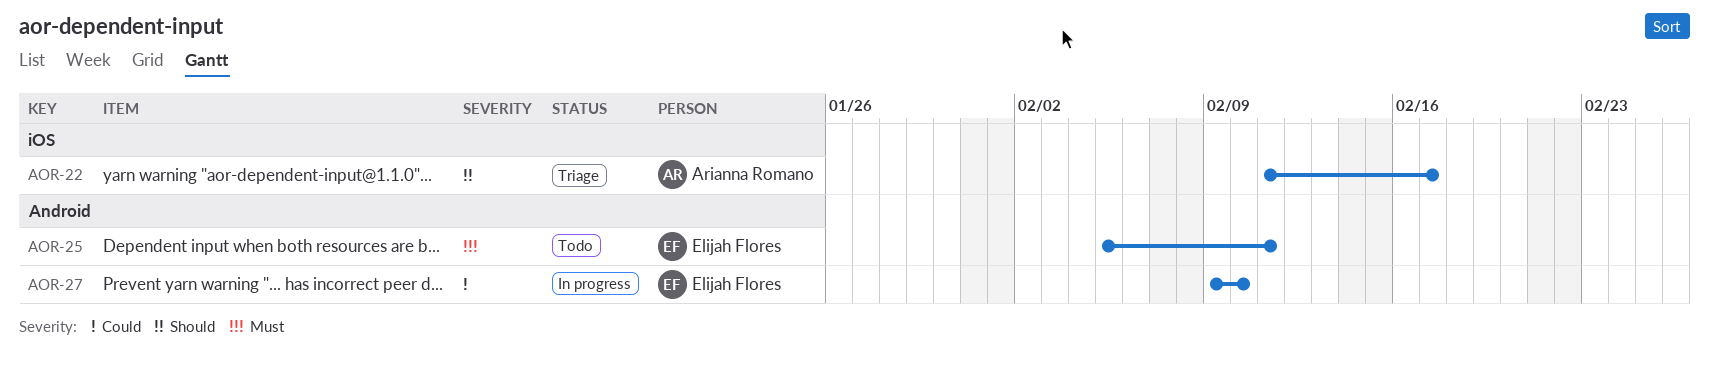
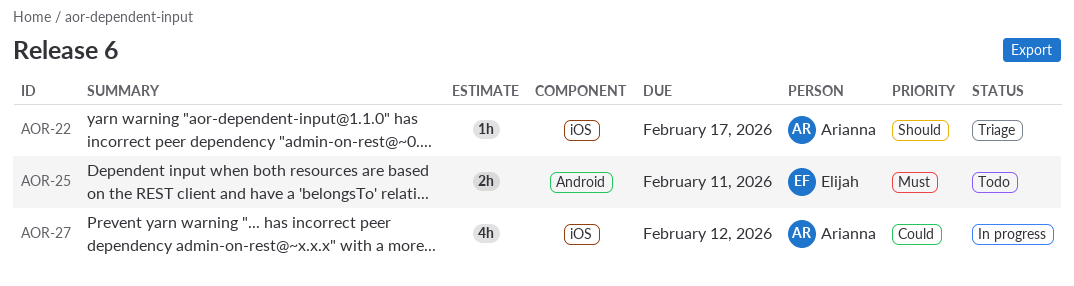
AOR-27, owner: Elijah Flores -> Arianna Romano
AOR-27, label: Android -> iOS
AOR-27, due: Feb 10 -> Feb 12

